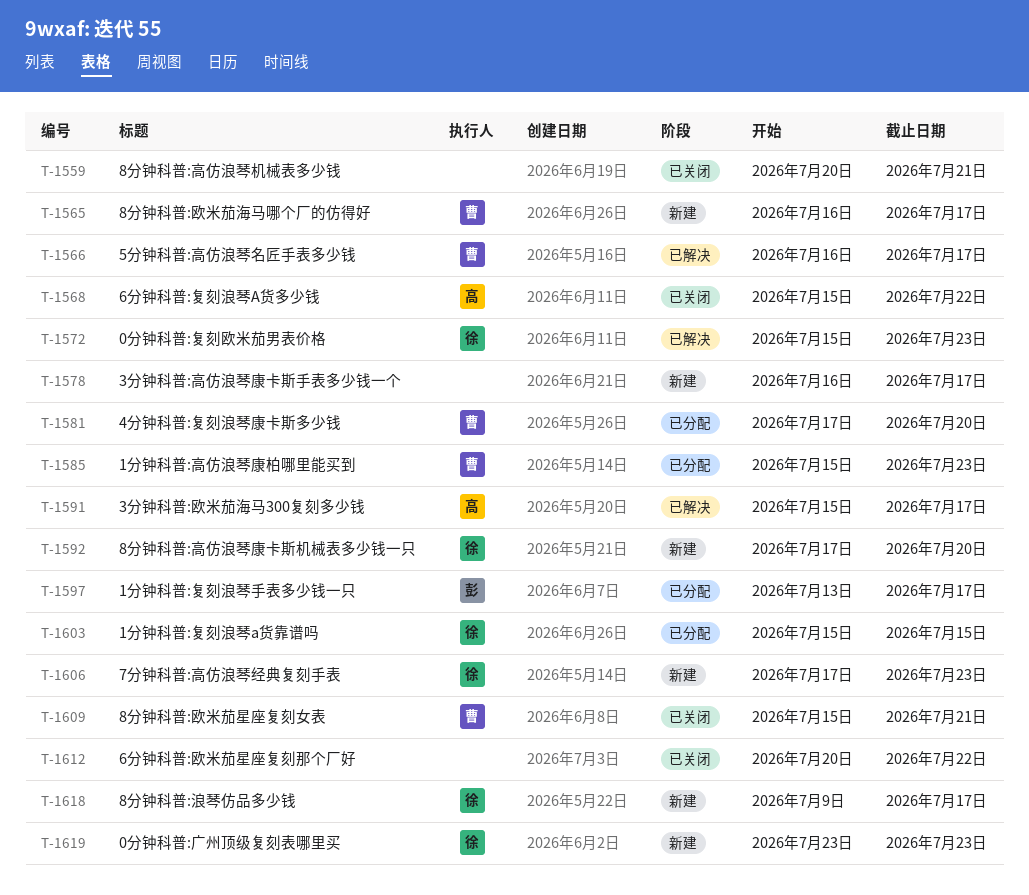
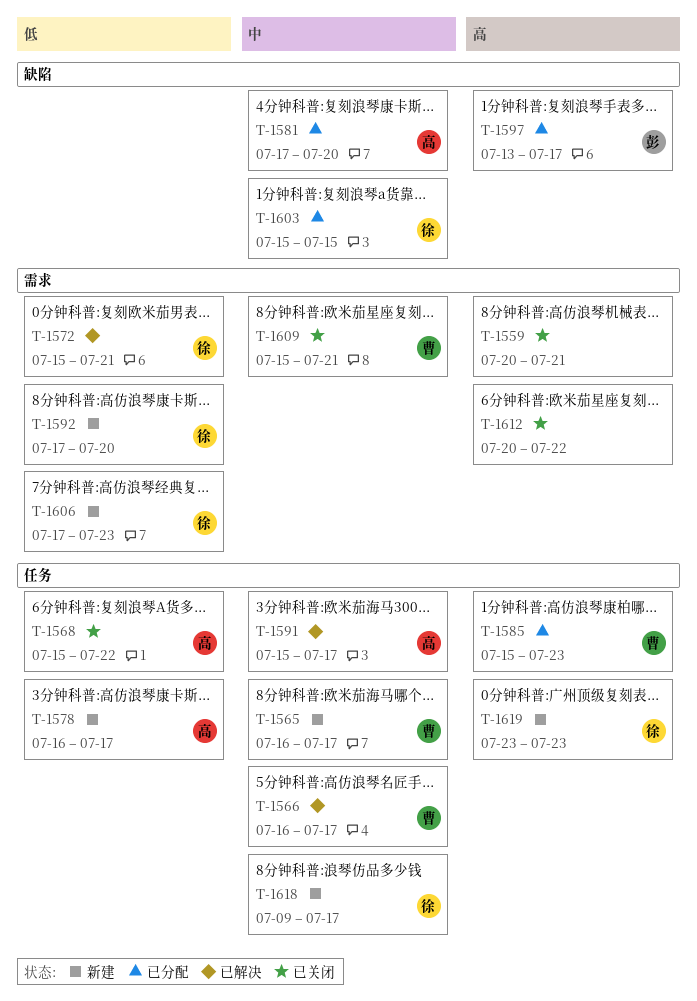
T-1572, due: Jul 23 -> Jul 21
T-1578, owner: none -> 高
T-1581, owner: 曹 -> 高

